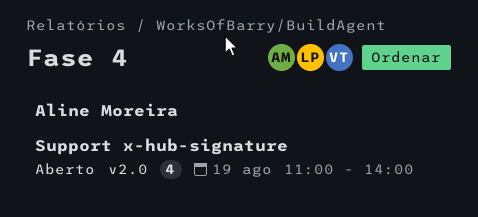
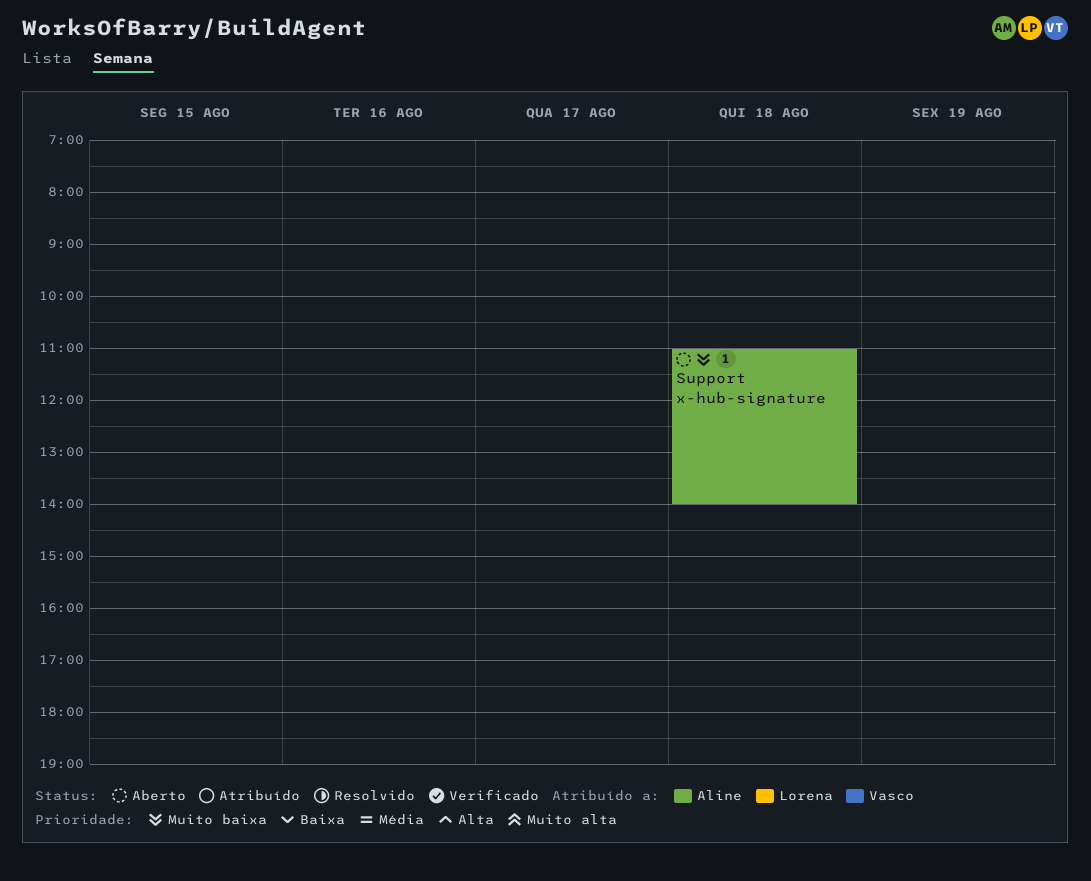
Support x-hub-signature, estimate: 4 -> 1
Support x-hub-signature, day: Aug 19 -> Aug 18

